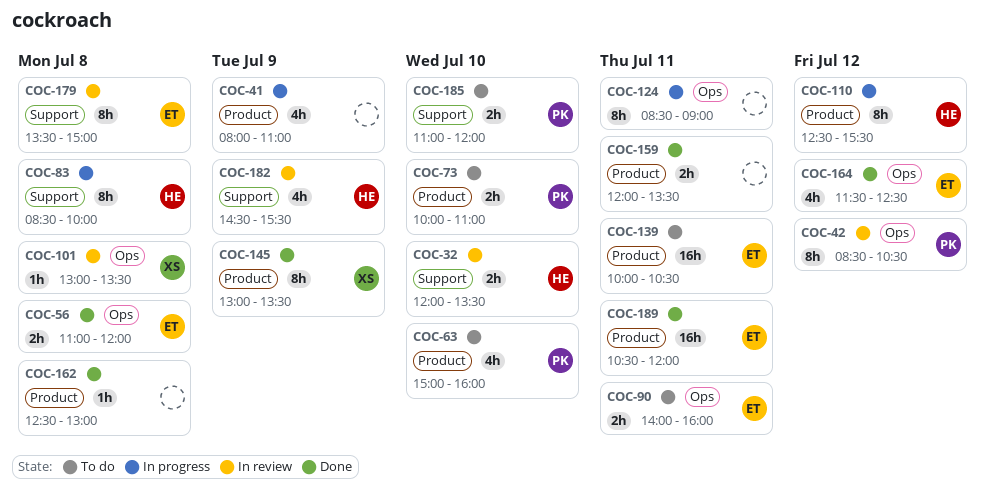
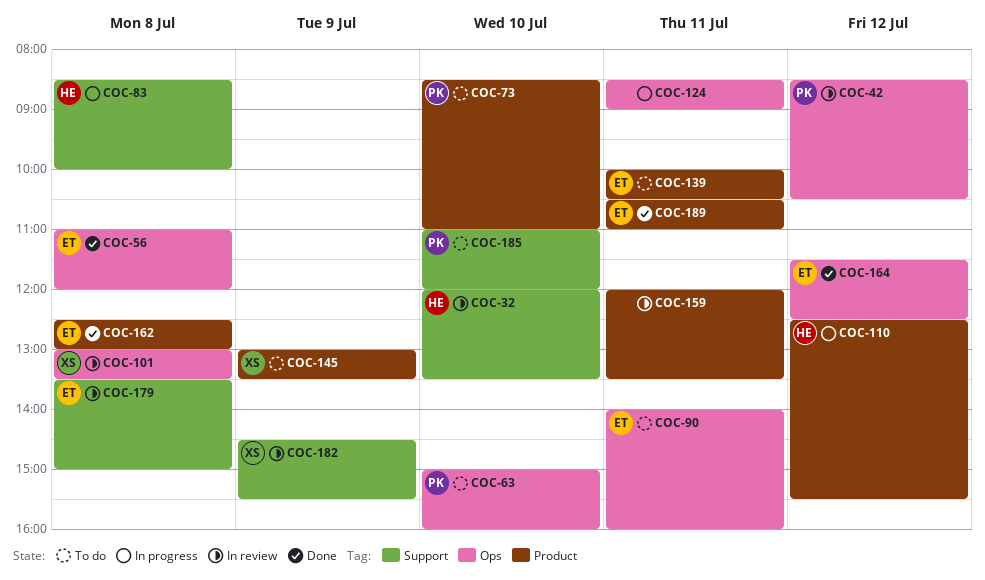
COC-41: present -> none
COC-63, label: Product -> Ops
COC-73, begins: 10:00 -> 08:30
COC-145, status: Done -> To do
COC-159, status: Done -> In review
COC-162, owner: none -> ET
COC-182, owner: HE -> XS
COC-189, ends: 12:00 -> 11:00

